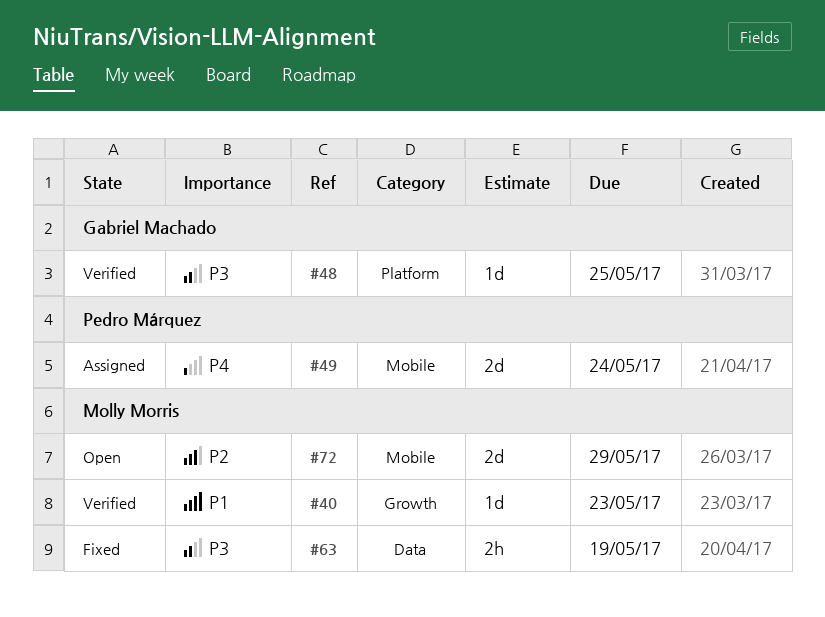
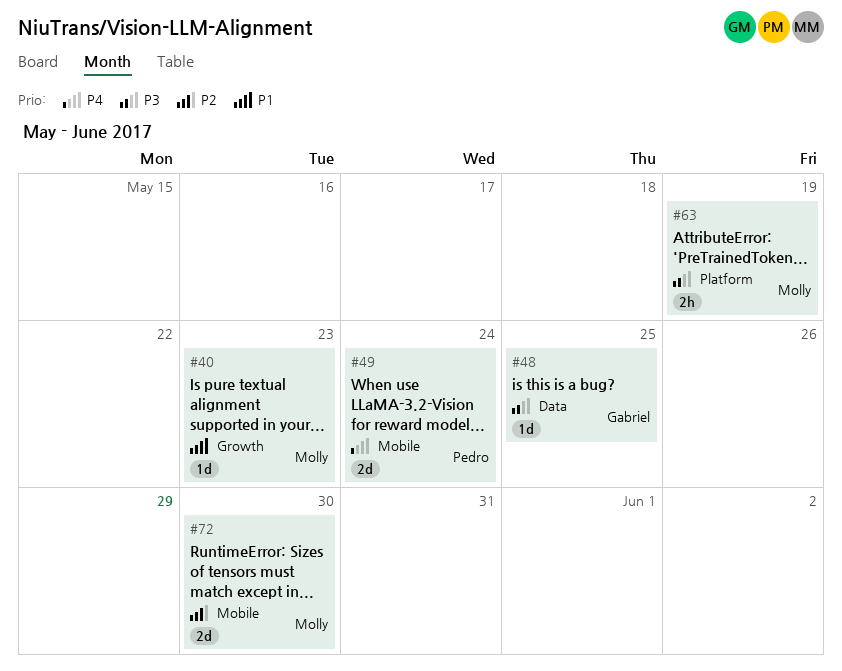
#48, label: Platform -> Data
#63, label: Data -> Platform
#72, due: May 29 -> May 30

